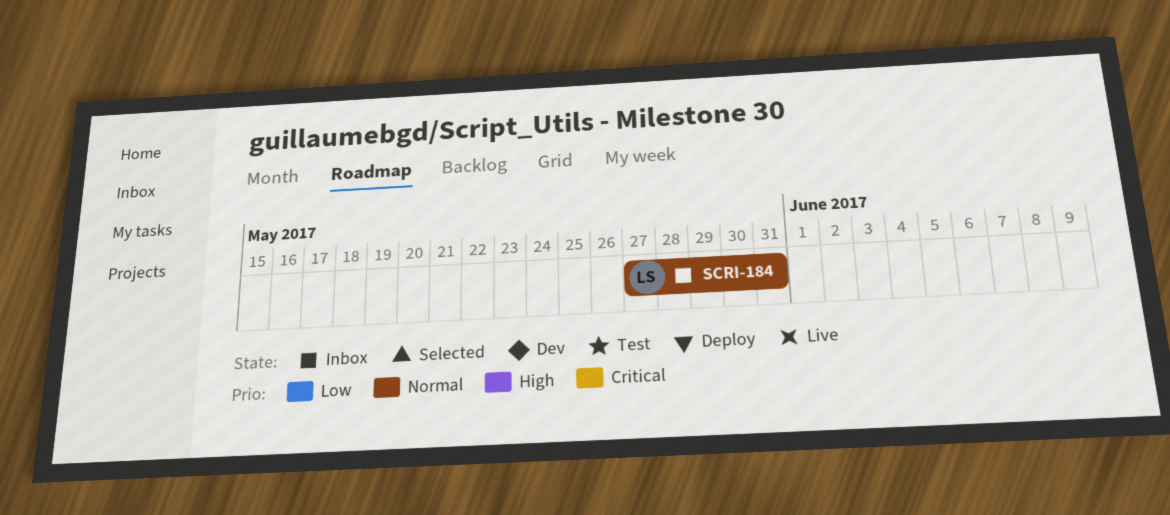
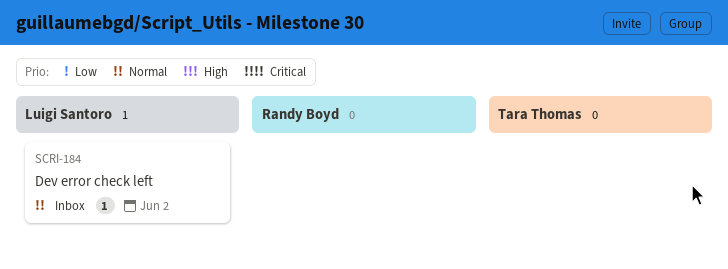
SCRI-184, due: May 31 -> Jun 2

